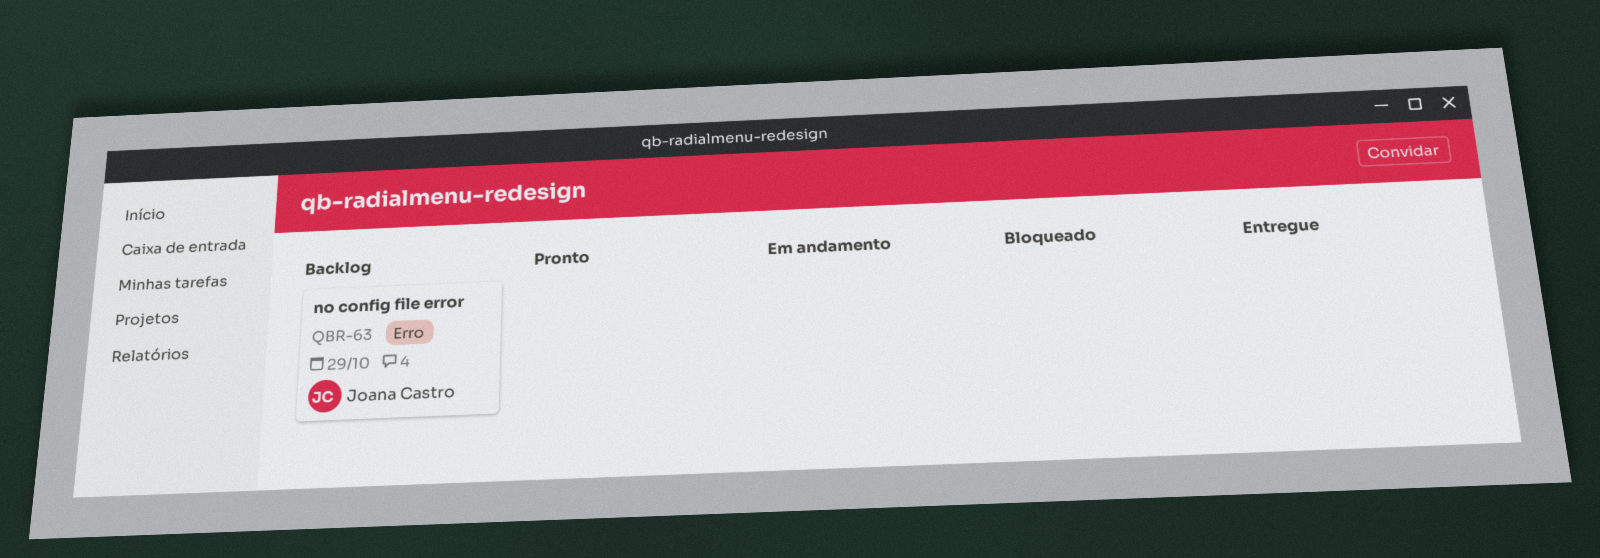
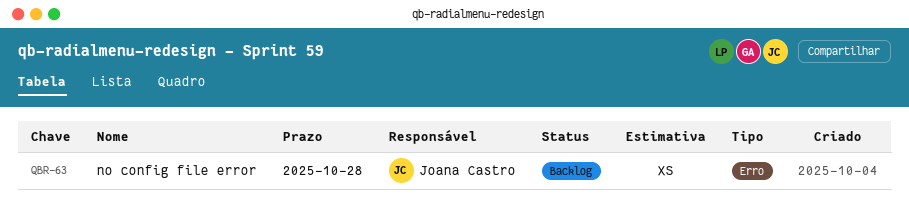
QBR-63, due: Oct 29 -> Oct 28

